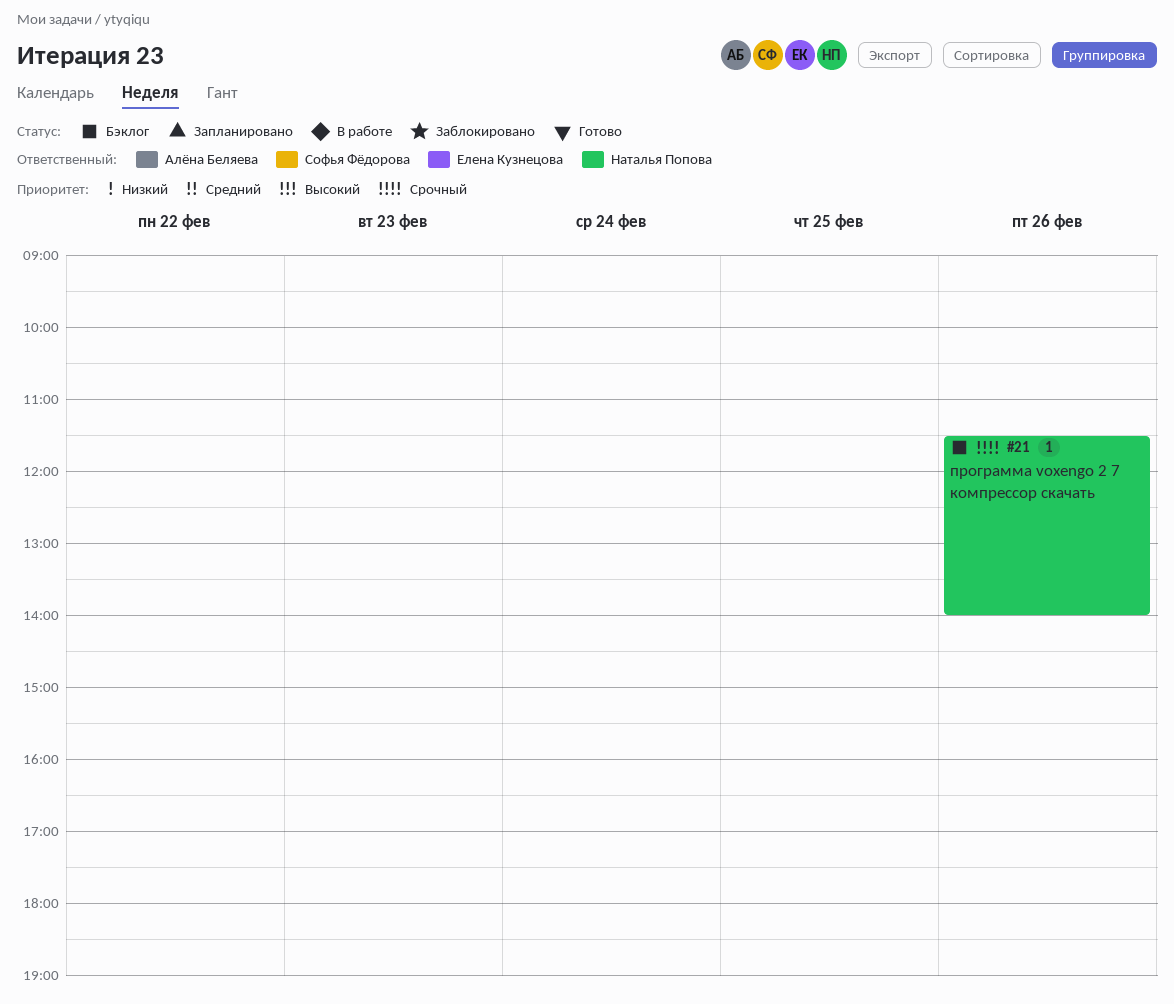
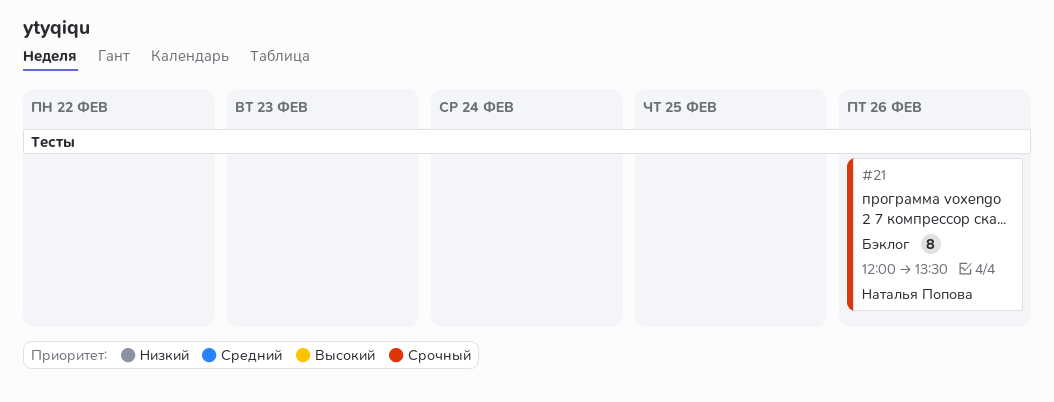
#21, estimate: 1 -> 8
#21, begins: 11:30 -> 12:00
#21, ends: 14:00 -> 13:30

